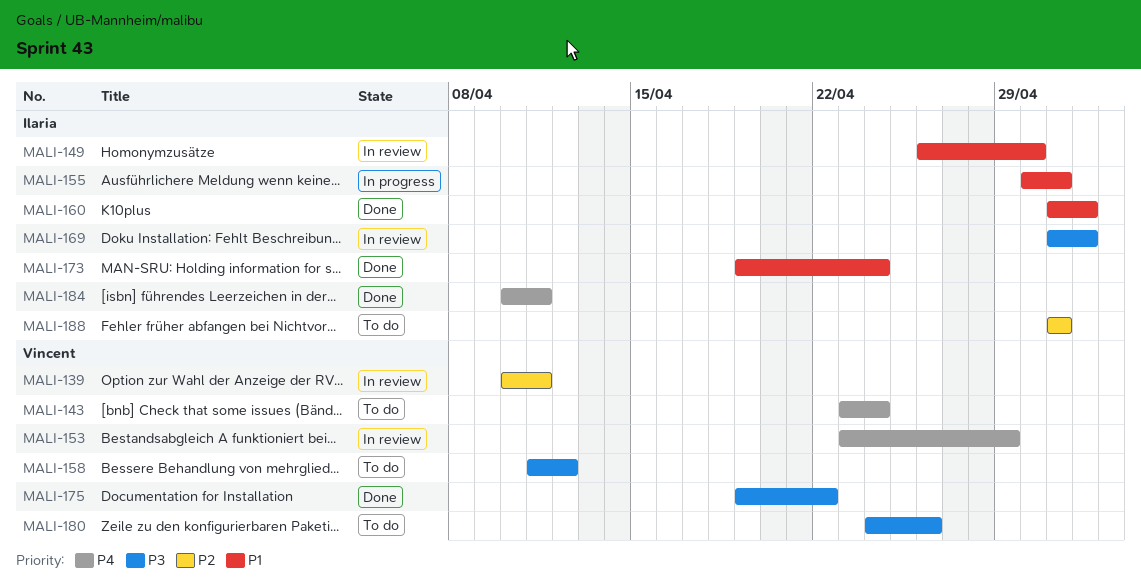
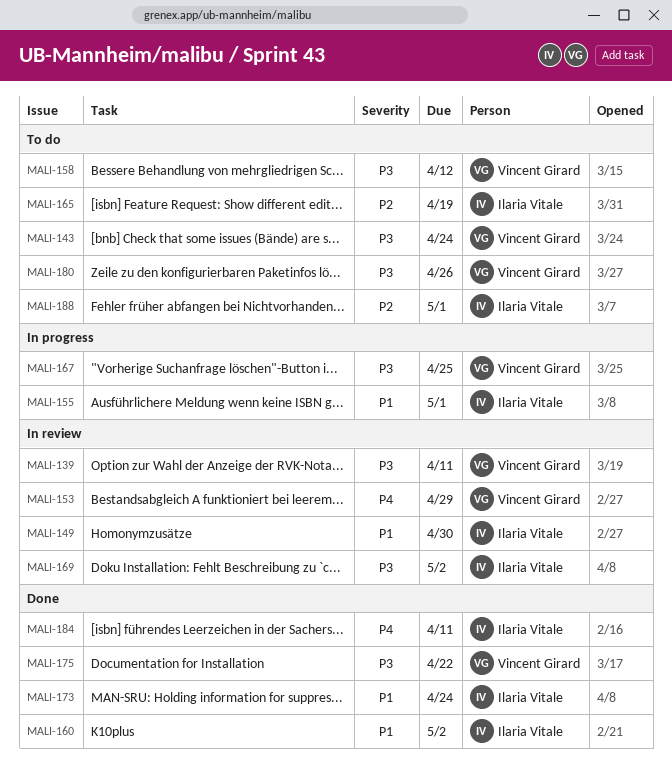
MALI-139, priority: P2 -> P3
MALI-143, priority: P4 -> P3
MALI-165: none -> present
MALI-167: none -> present

